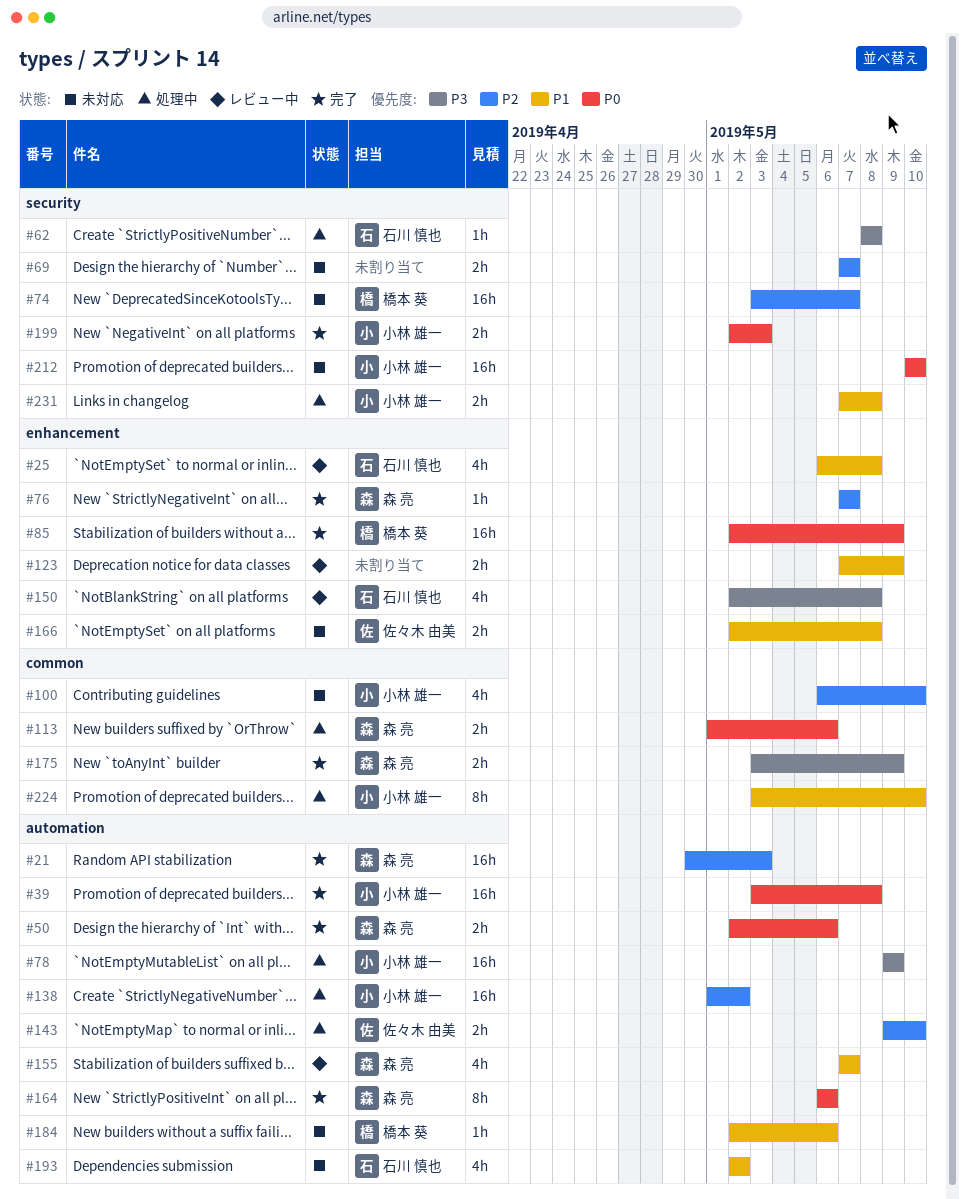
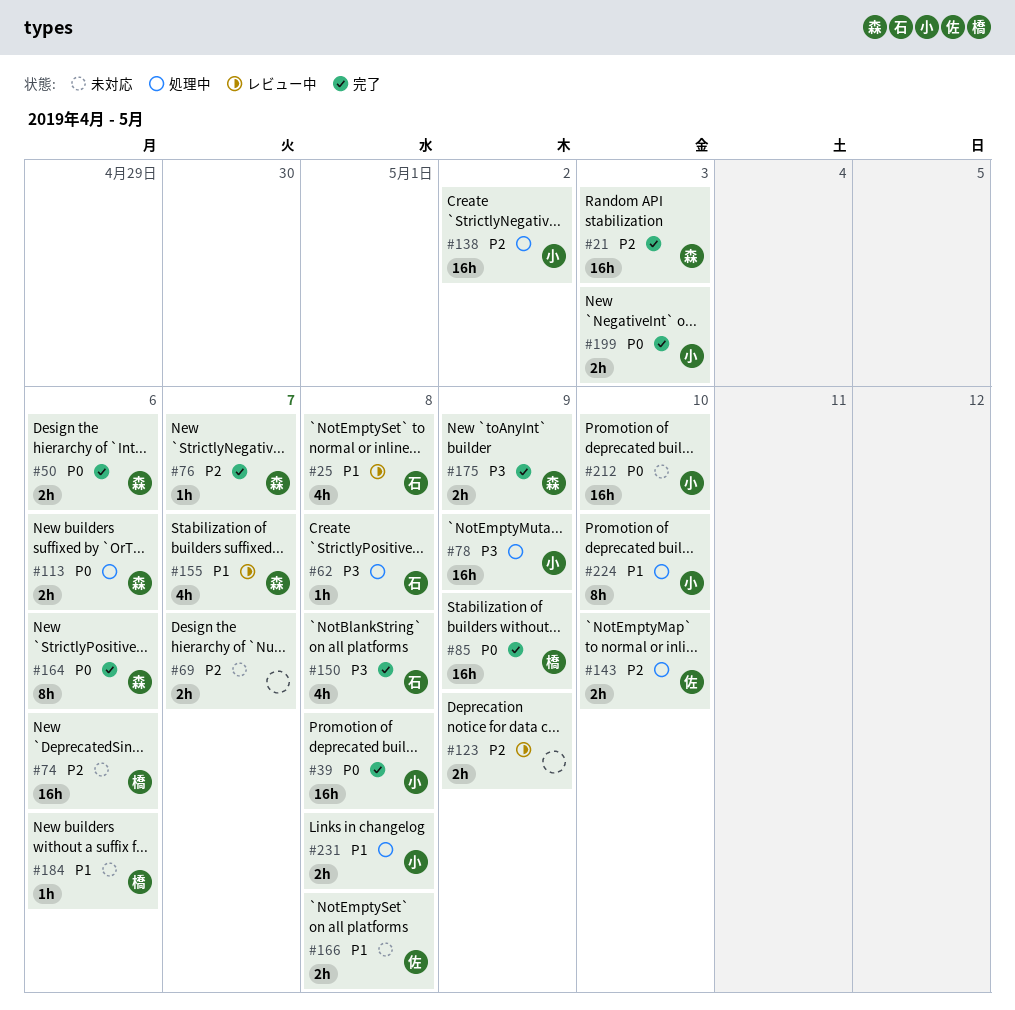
#74, due: May 7 -> May 6
#100: present -> none
#123, priority: P1 -> P2
#150, status: レビュー中 -> 完了
#193: present -> none

